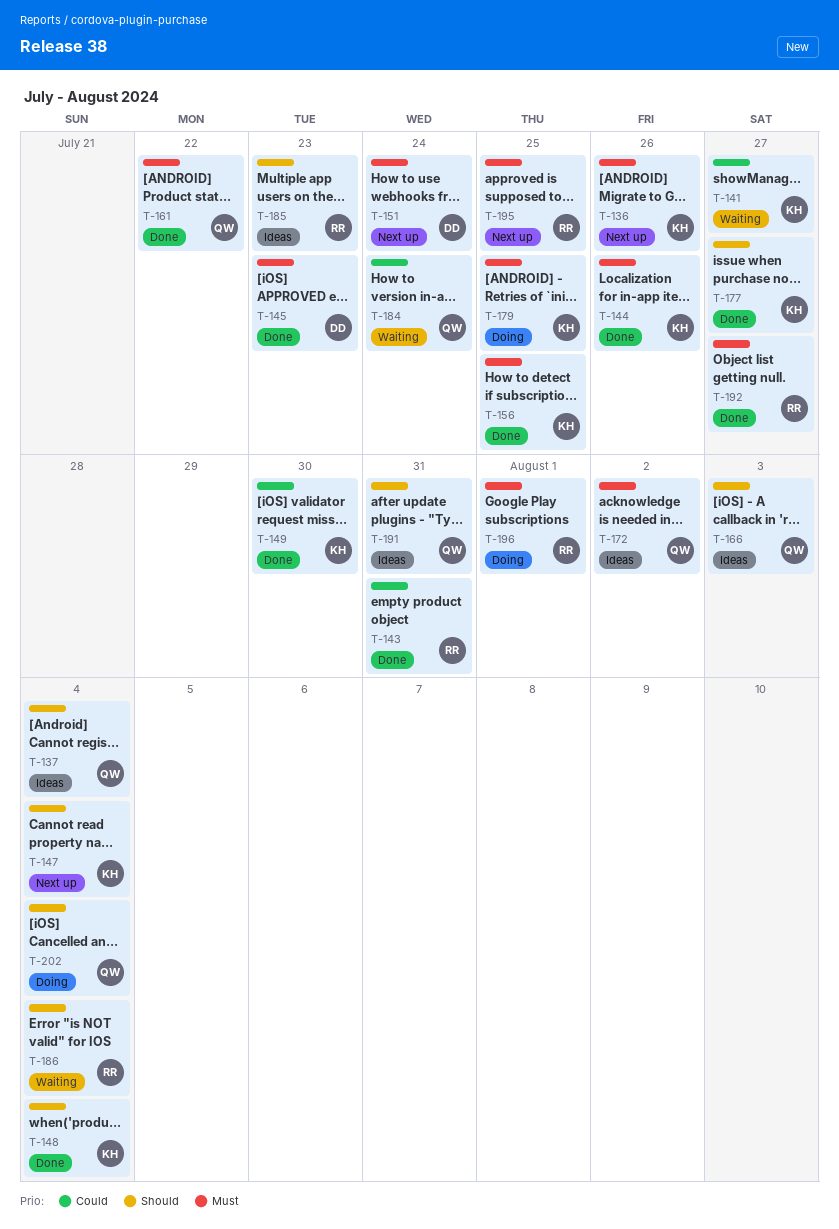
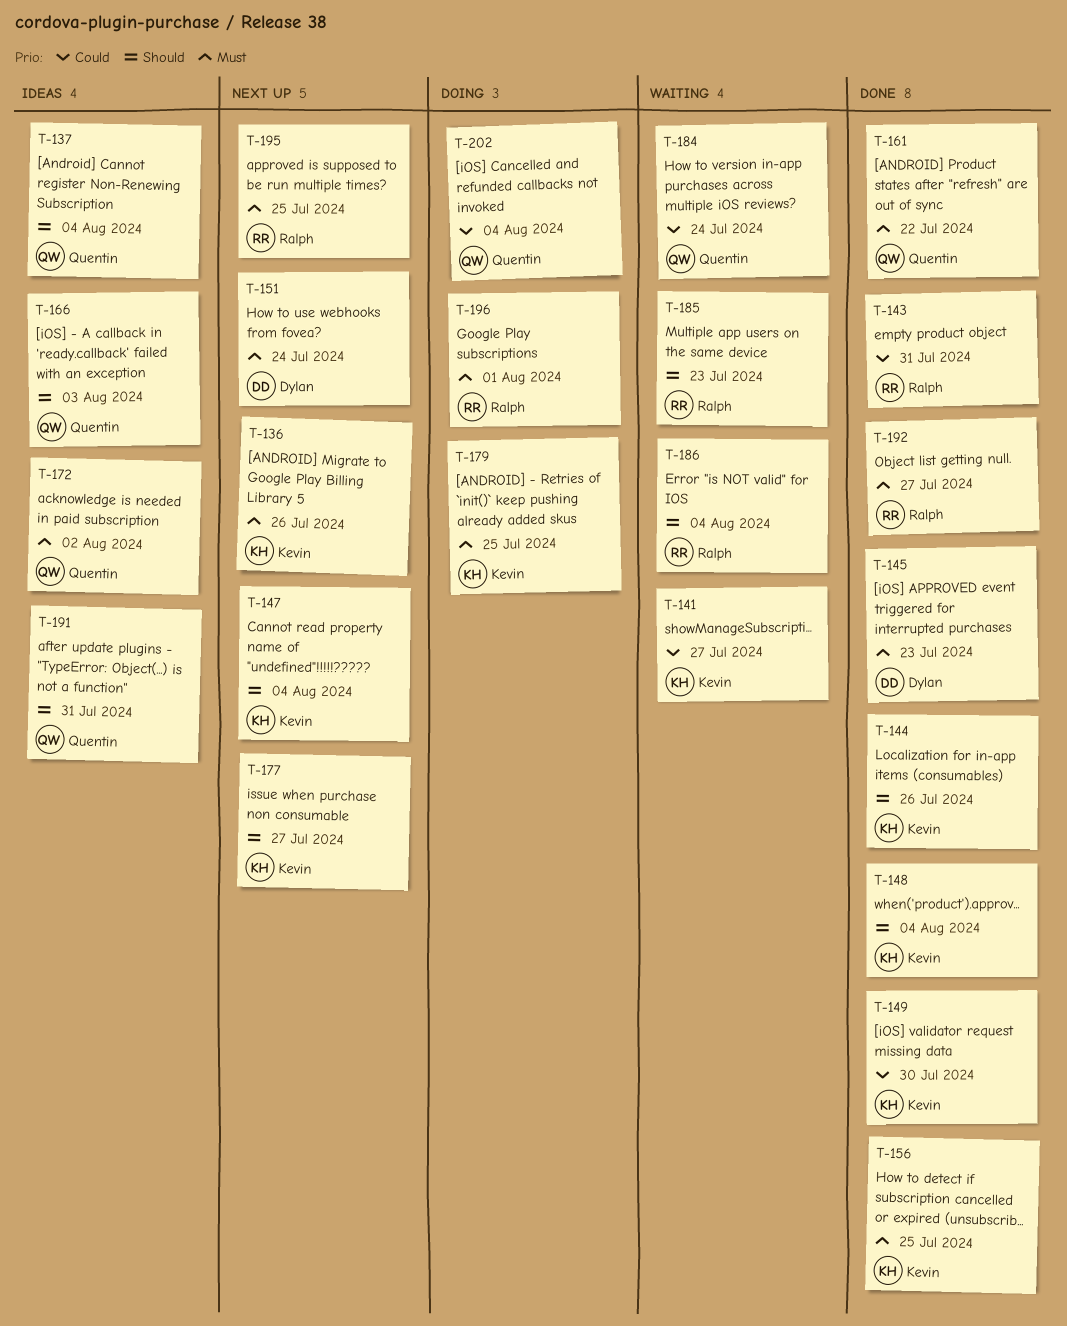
T-144, priority: Must -> Should
T-177, status: Done -> Next up
T-185, status: Ideas -> Waiting
T-202, priority: Should -> Could

